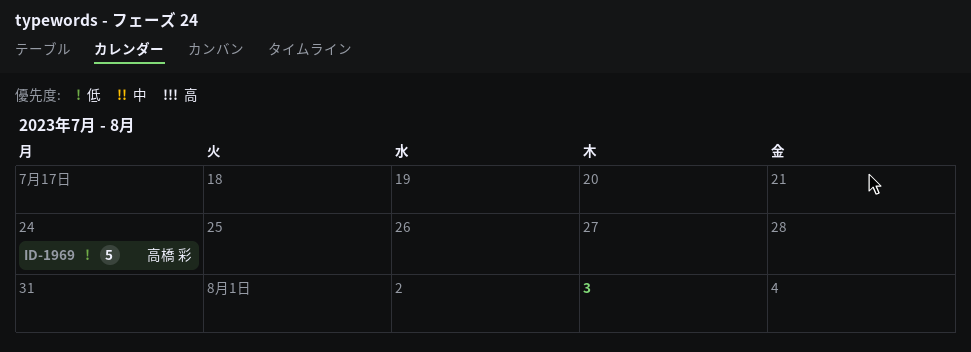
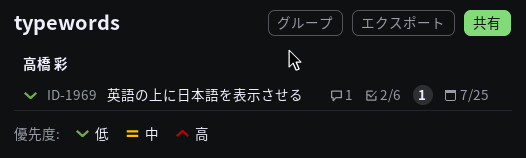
ID-1969, estimate: 5 -> 1
ID-1969, due: Jul 24 -> Jul 25

